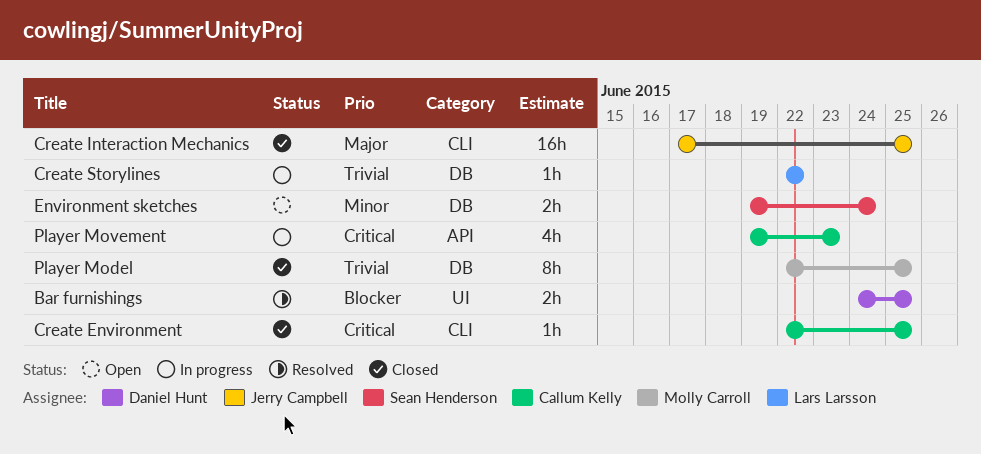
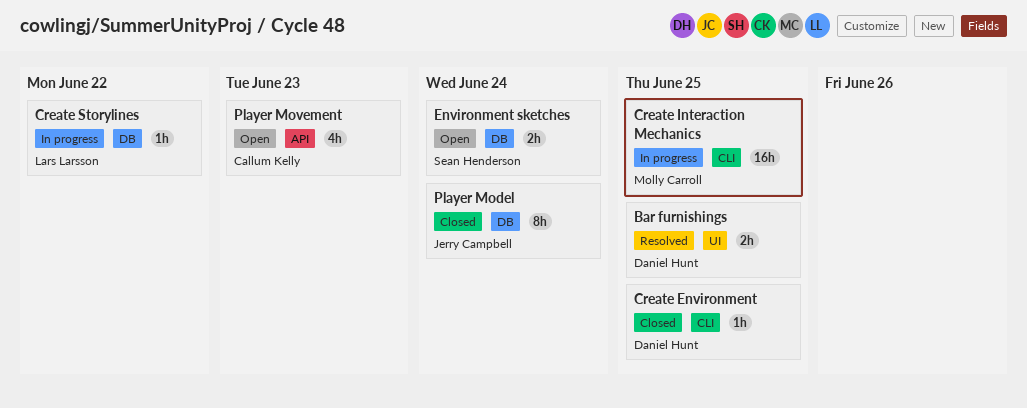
Create Environment, owner: Callum Kelly -> Daniel Hunt
Create Interaction Mechanics, status: Closed -> In progress
Create Interaction Mechanics, owner: Jerry Campbell -> Molly Carroll
Player Model, owner: Molly Carroll -> Jerry Campbell
Player Model, due: Jun 25 -> Jun 24
Player Movement, status: In progress -> Open

